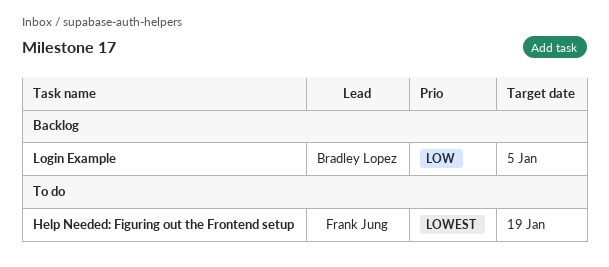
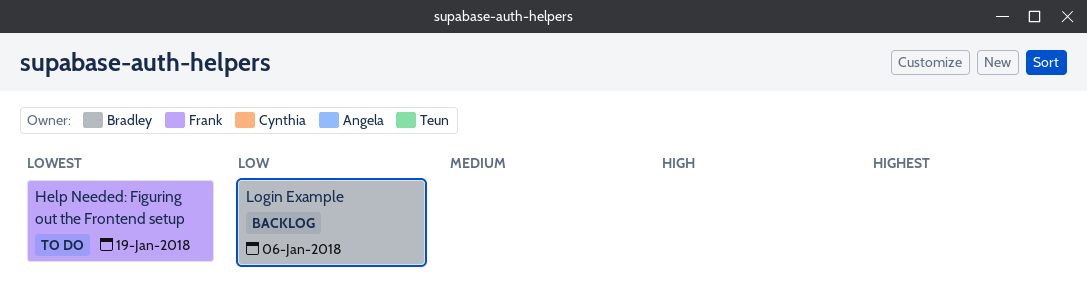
Login Example, due: Jan 5 -> Jan 6

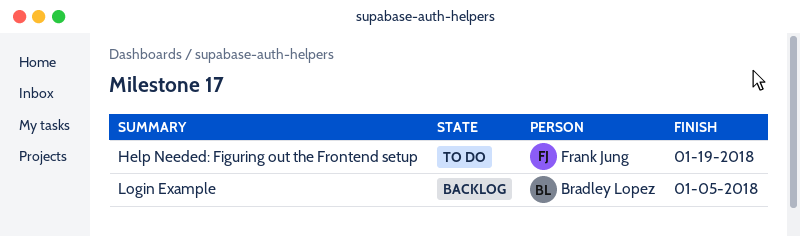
Login Example, due: Jan 6 -> Jan 5

